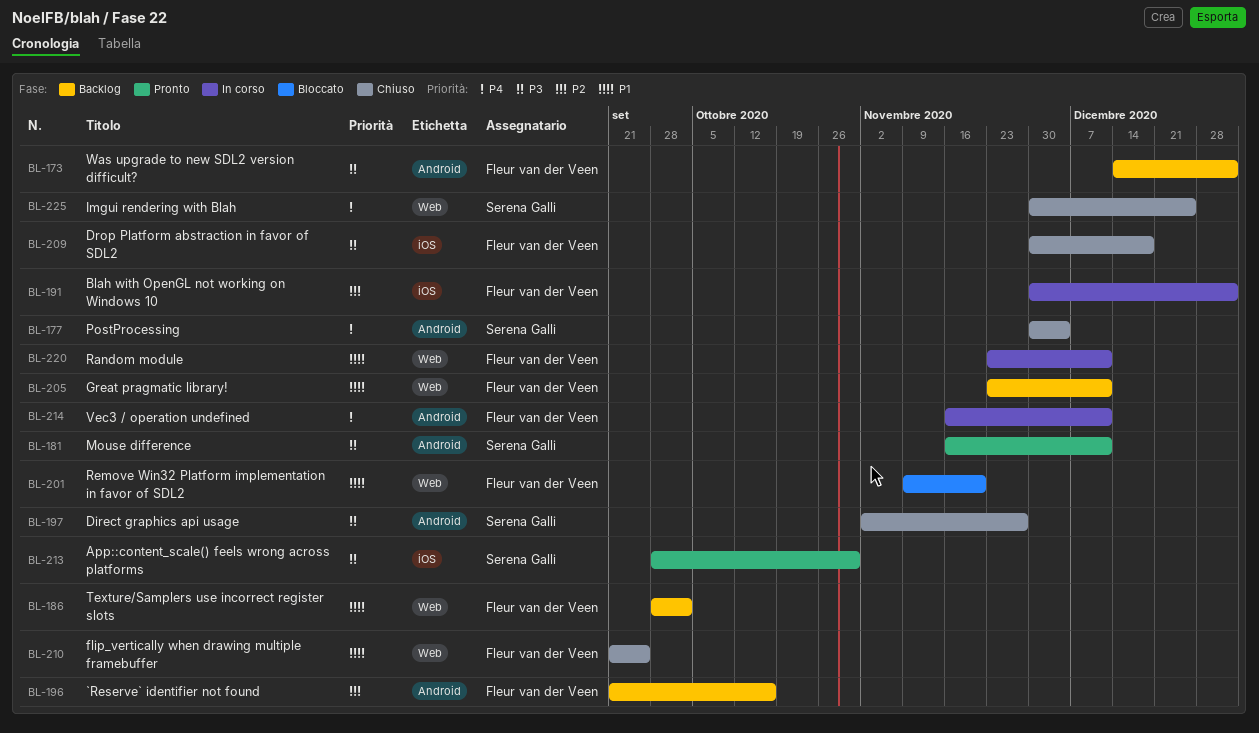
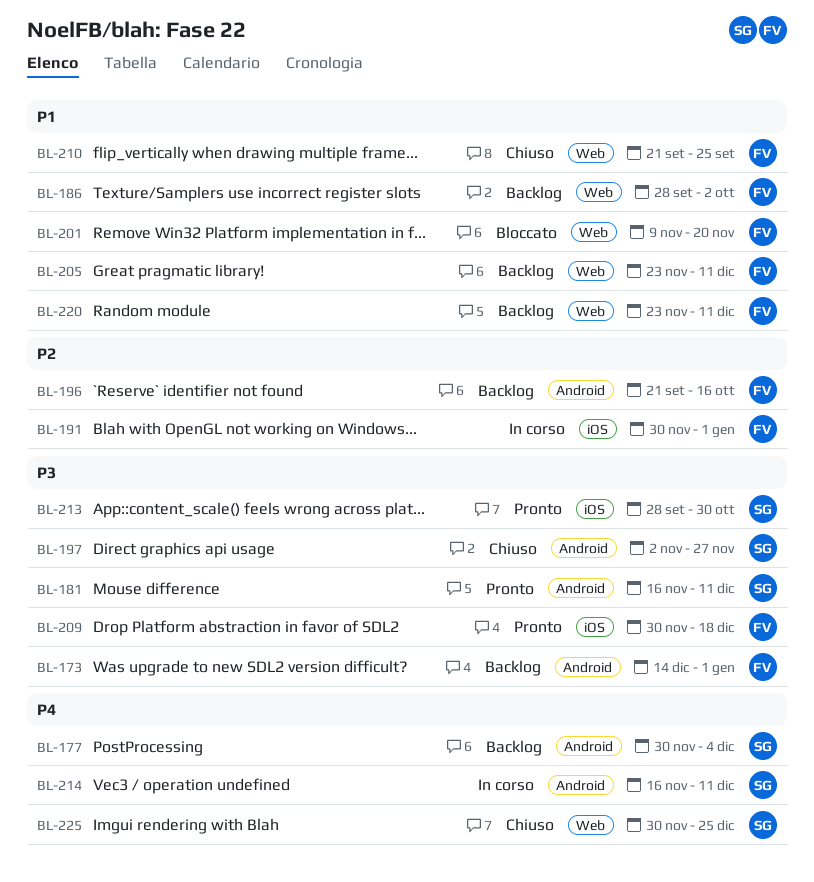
BL-177, status: Chiuso -> Backlog
BL-209, status: Chiuso -> Pronto
BL-214, owner: Fleur van der Veen -> Serena Galli
BL-220, status: In corso -> Backlog

